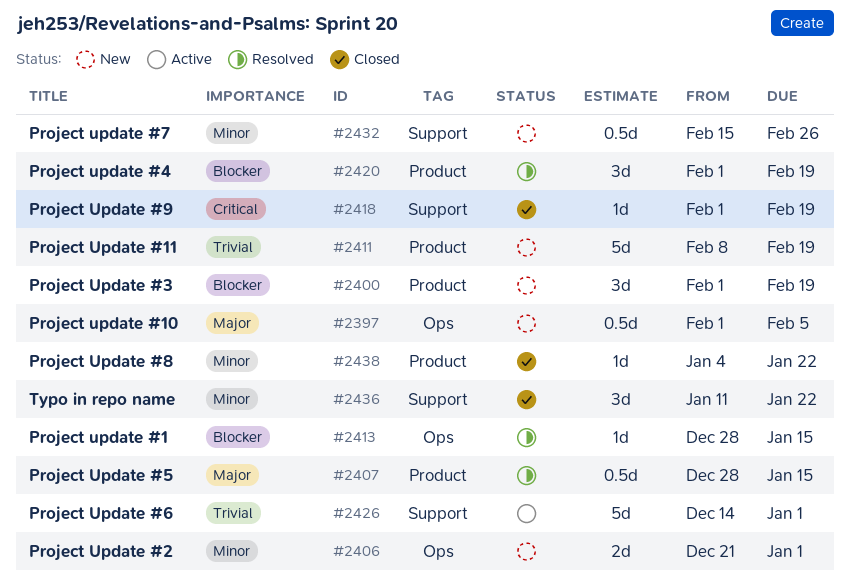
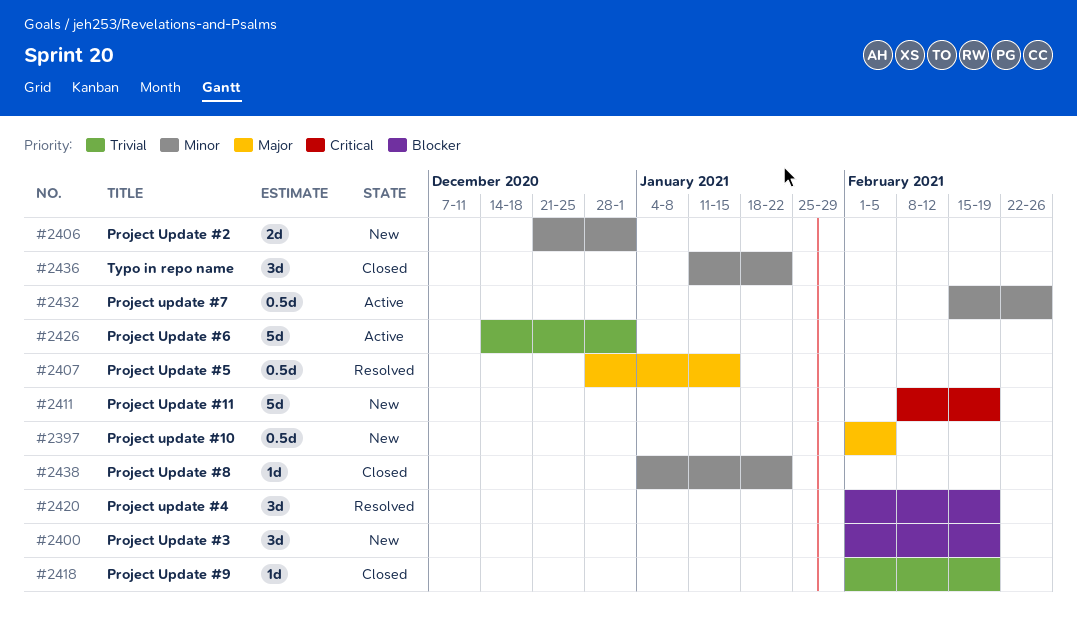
#2411, priority: Trivial -> Critical
#2413: present -> none
#2418, priority: Critical -> Trivial
#2432, status: New -> Active

